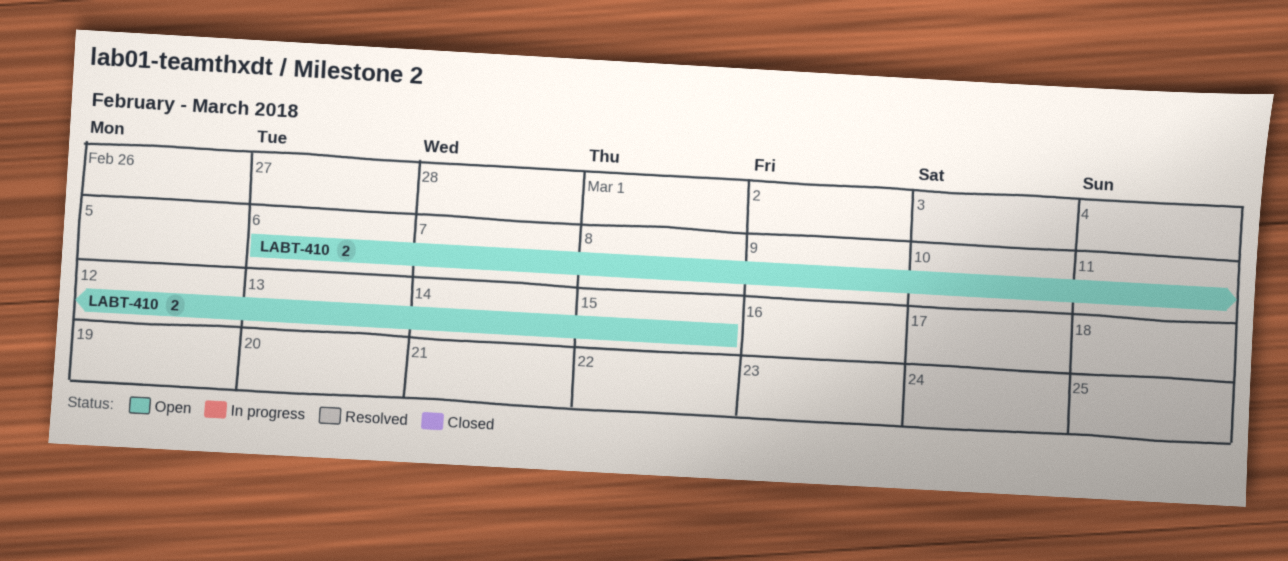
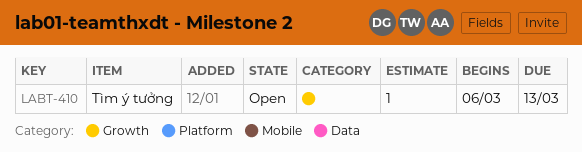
LABT-410, estimate: 2 -> 1
LABT-410, due: Mar 15 -> Mar 13

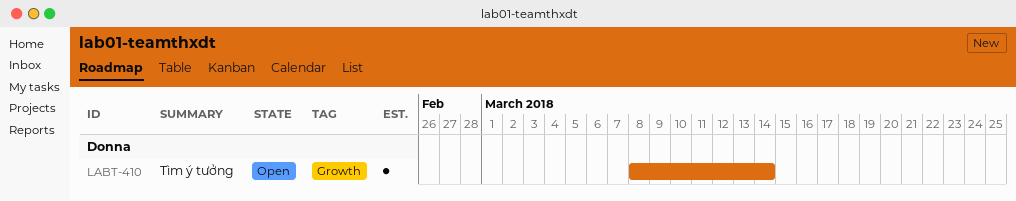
LABT-410, start: Mar 6 -> Mar 8
LABT-410, due: Mar 13 -> Mar 14

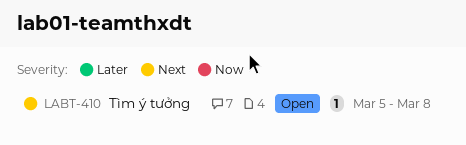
LABT-410, start: Mar 8 -> Mar 5
LABT-410, due: Mar 14 -> Mar 8

